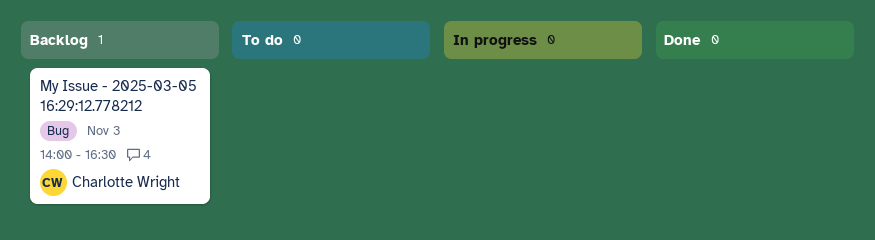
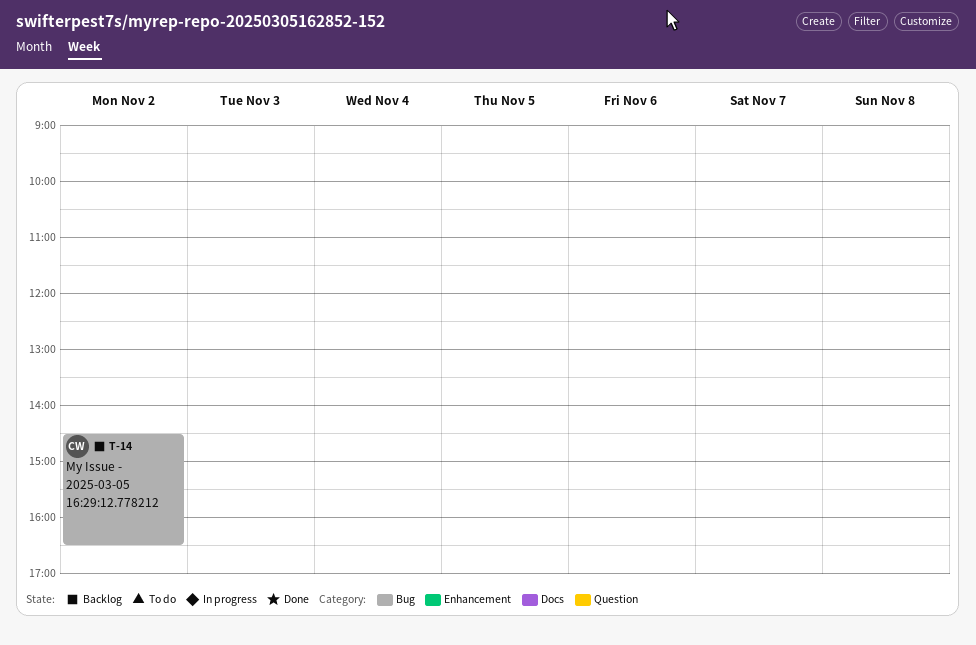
My Issue - 2025-03-05 16:29:12.778212, day: Nov 3 -> Nov 2
My Issue - 2025-03-05 16:29:12.778212, begins: 14:00 -> 14:30

